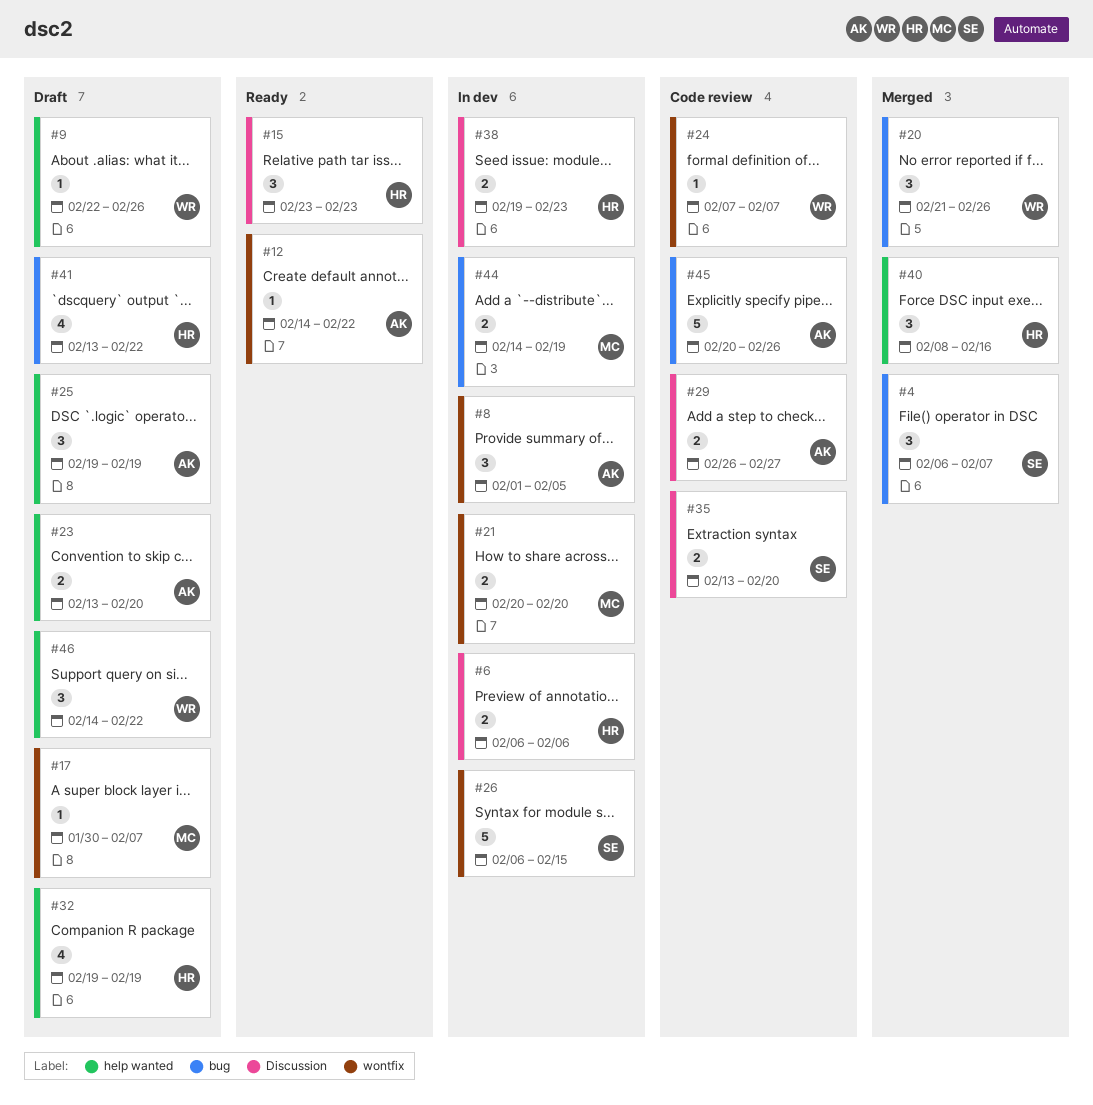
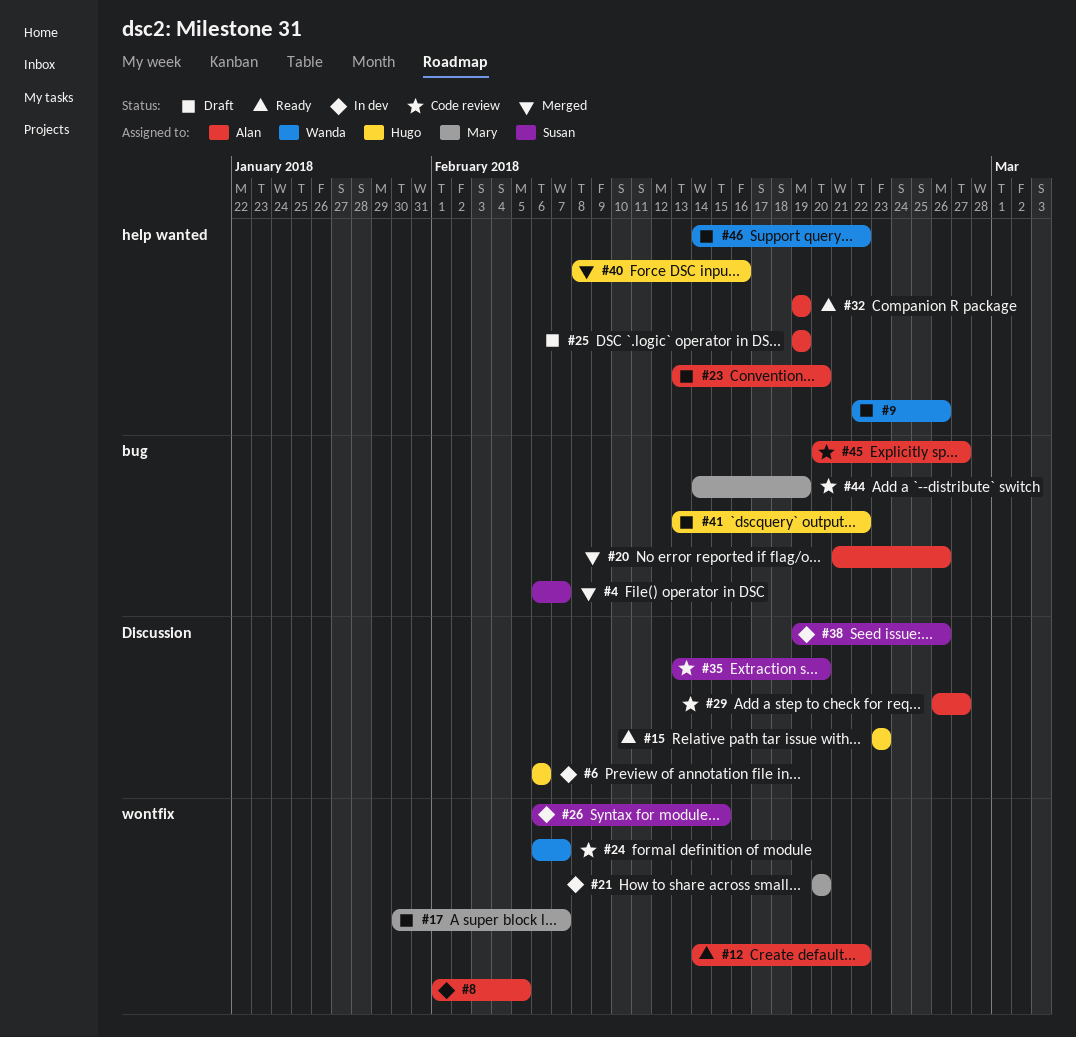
#20, owner: Wanda -> Alan
#24, start: Feb 7 -> Feb 6
#32, status: Draft -> Ready
#32, owner: Hugo -> Alan
#38, owner: Hugo -> Susan
#38, due: Feb 23 -> Feb 26
#44, status: In dev -> Code review
#45, due: Feb 26 -> Feb 27

